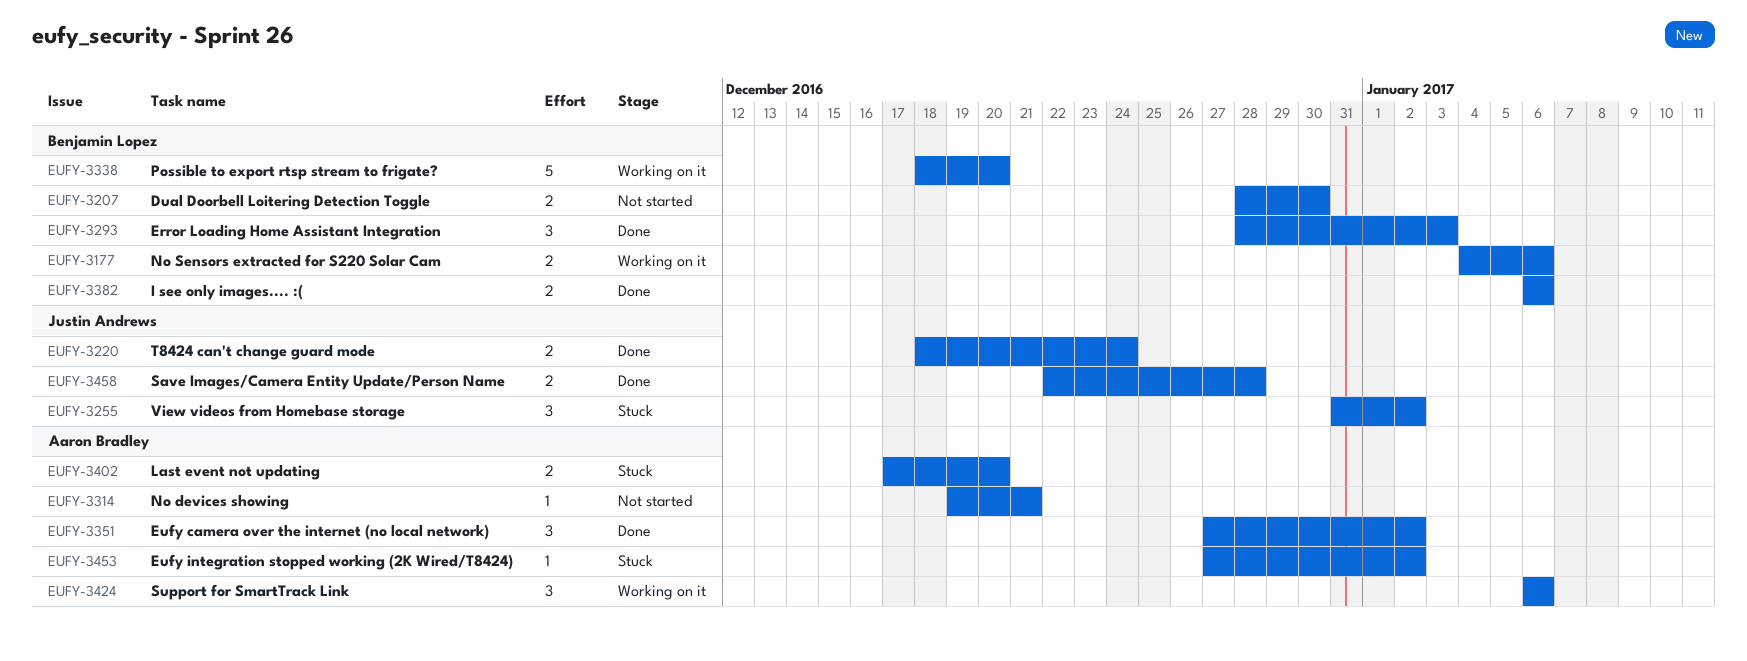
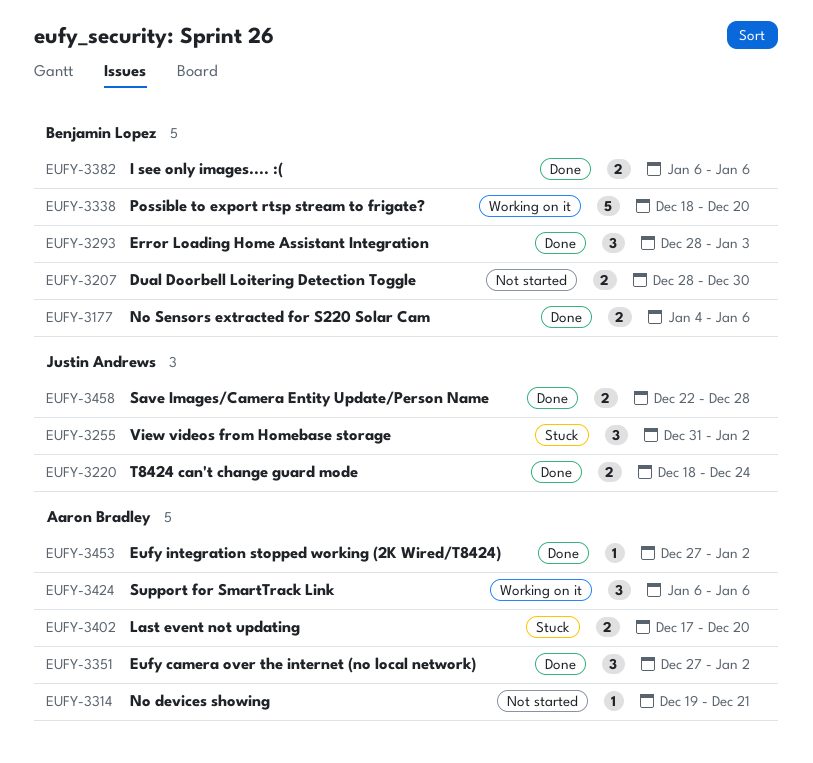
EUFY-3177, status: Working on it -> Done
EUFY-3453, status: Stuck -> Done

